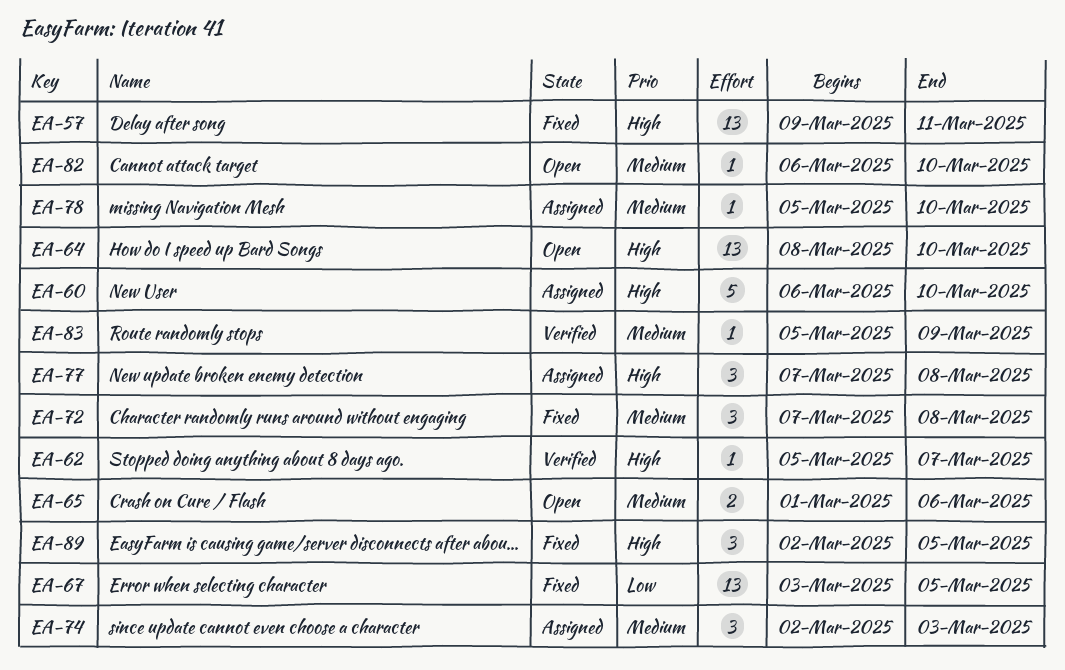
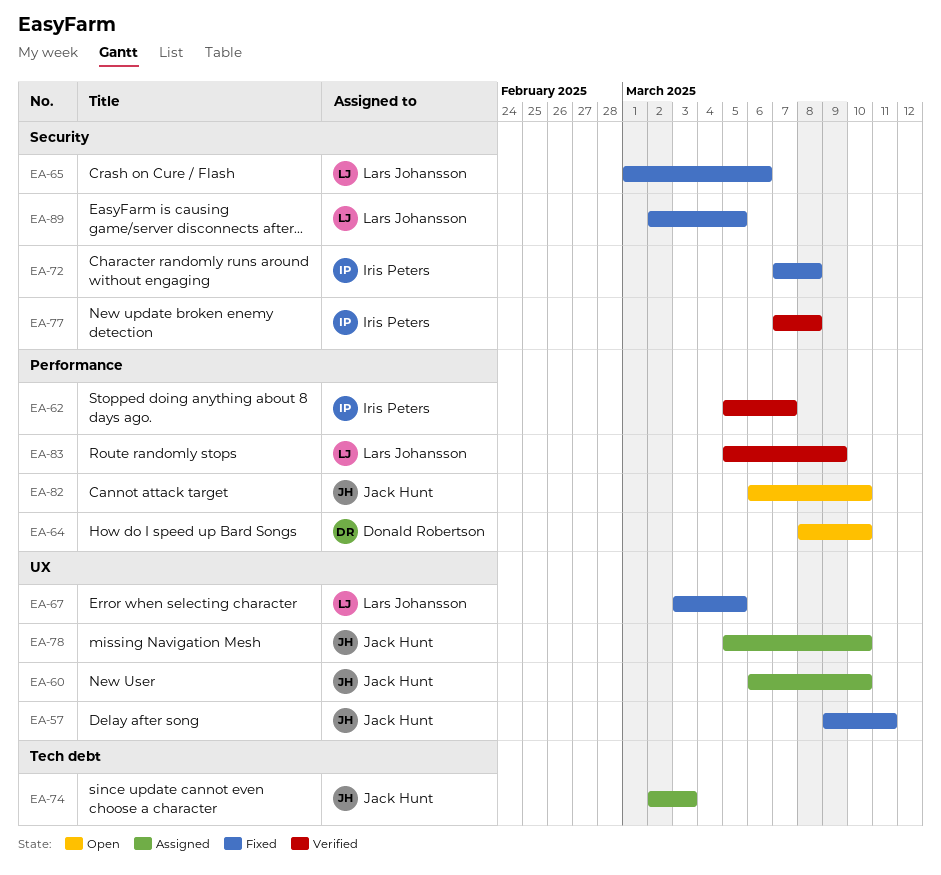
EA-65, status: Open -> Fixed
EA-77, status: Assigned -> Verified

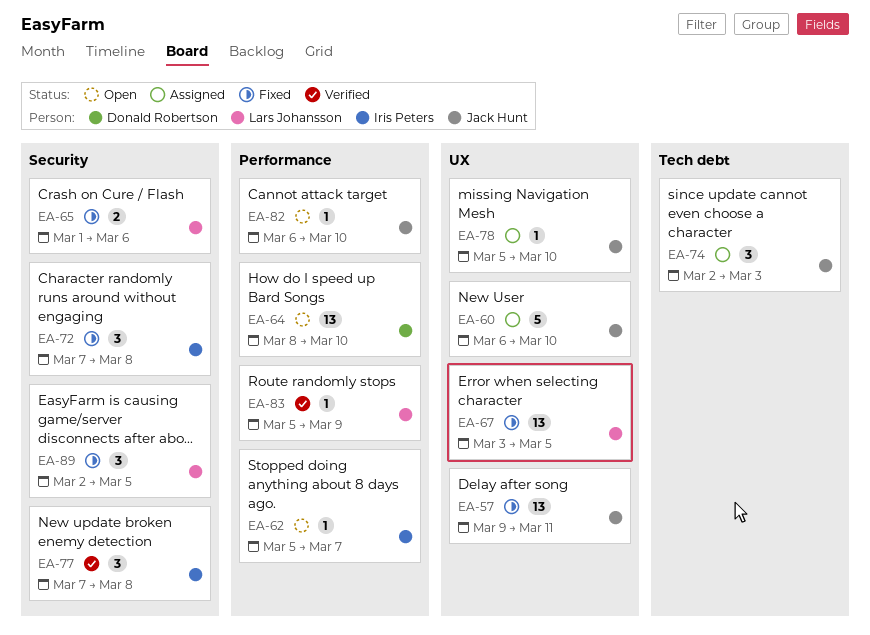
EA-62, status: Verified -> Open

